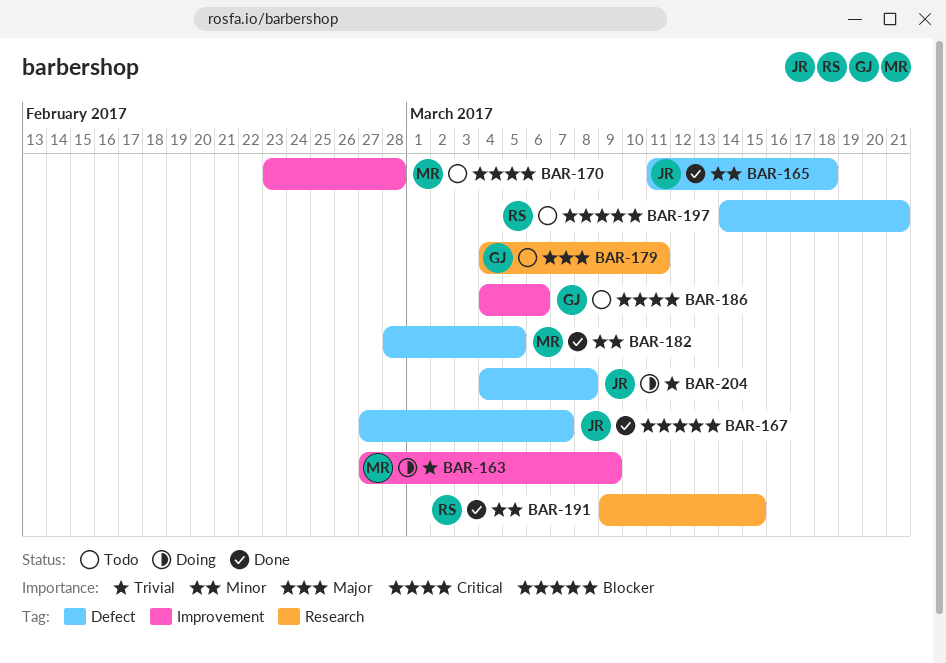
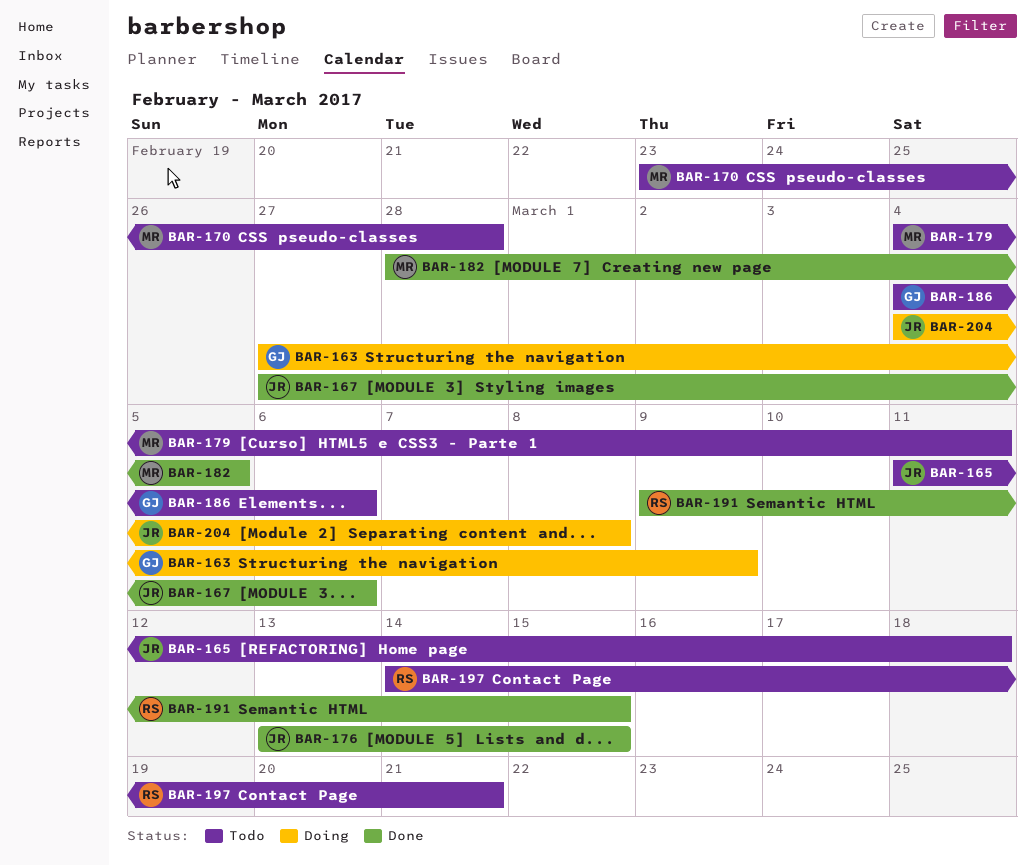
BAR-163, owner: MR -> GJ
BAR-165, status: Done -> Todo
BAR-167, due: Mar 7 -> Mar 6
BAR-176: none -> present
BAR-179, owner: GJ -> MR

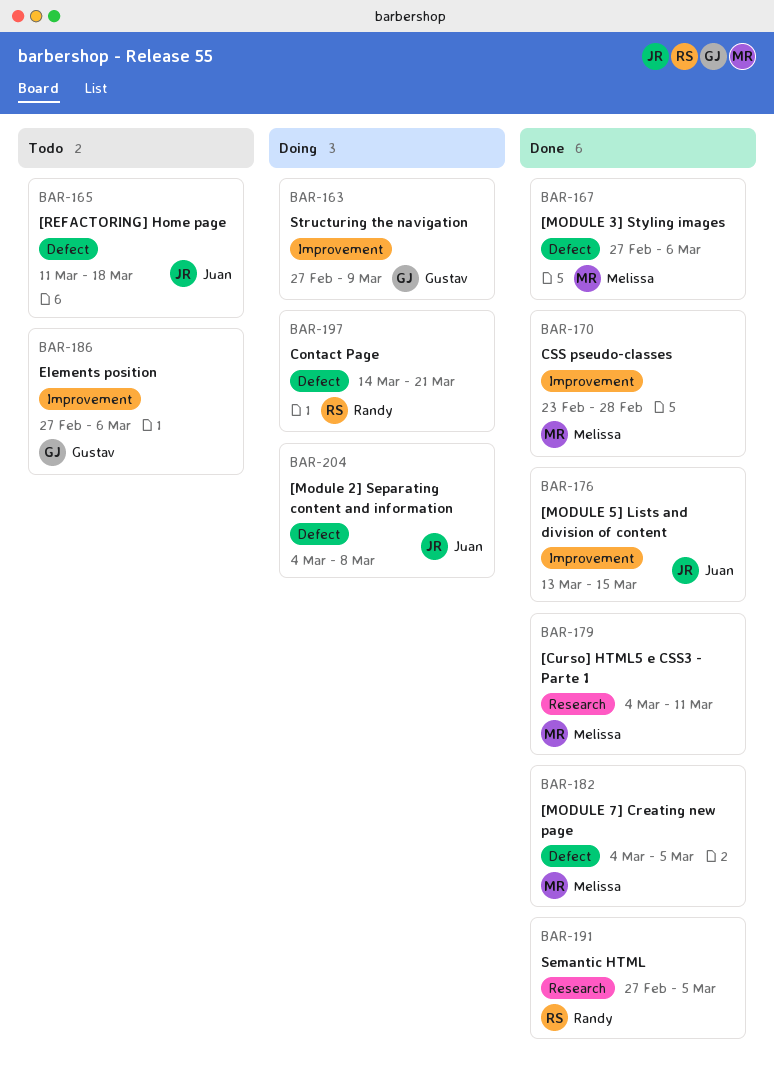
BAR-167, owner: Juan -> Melissa
BAR-170, status: Todo -> Done
BAR-179, status: Todo -> Done
BAR-182, start: Feb 28 -> Mar 4
BAR-186, start: Mar 4 -> Feb 27
BAR-191, start: Mar 9 -> Feb 27
BAR-191, due: Mar 15 -> Mar 5
BAR-197, status: Todo -> Doing

